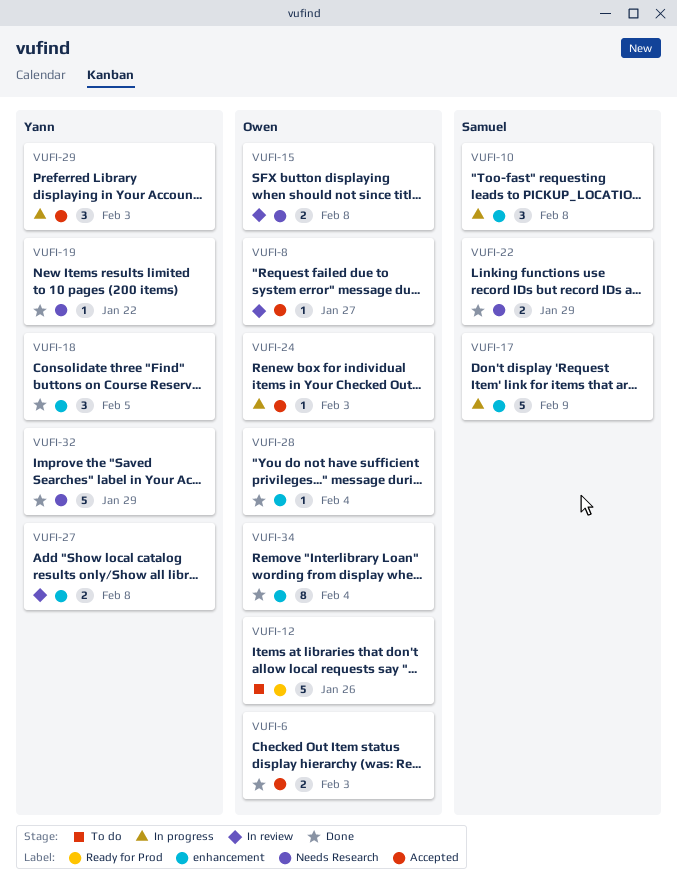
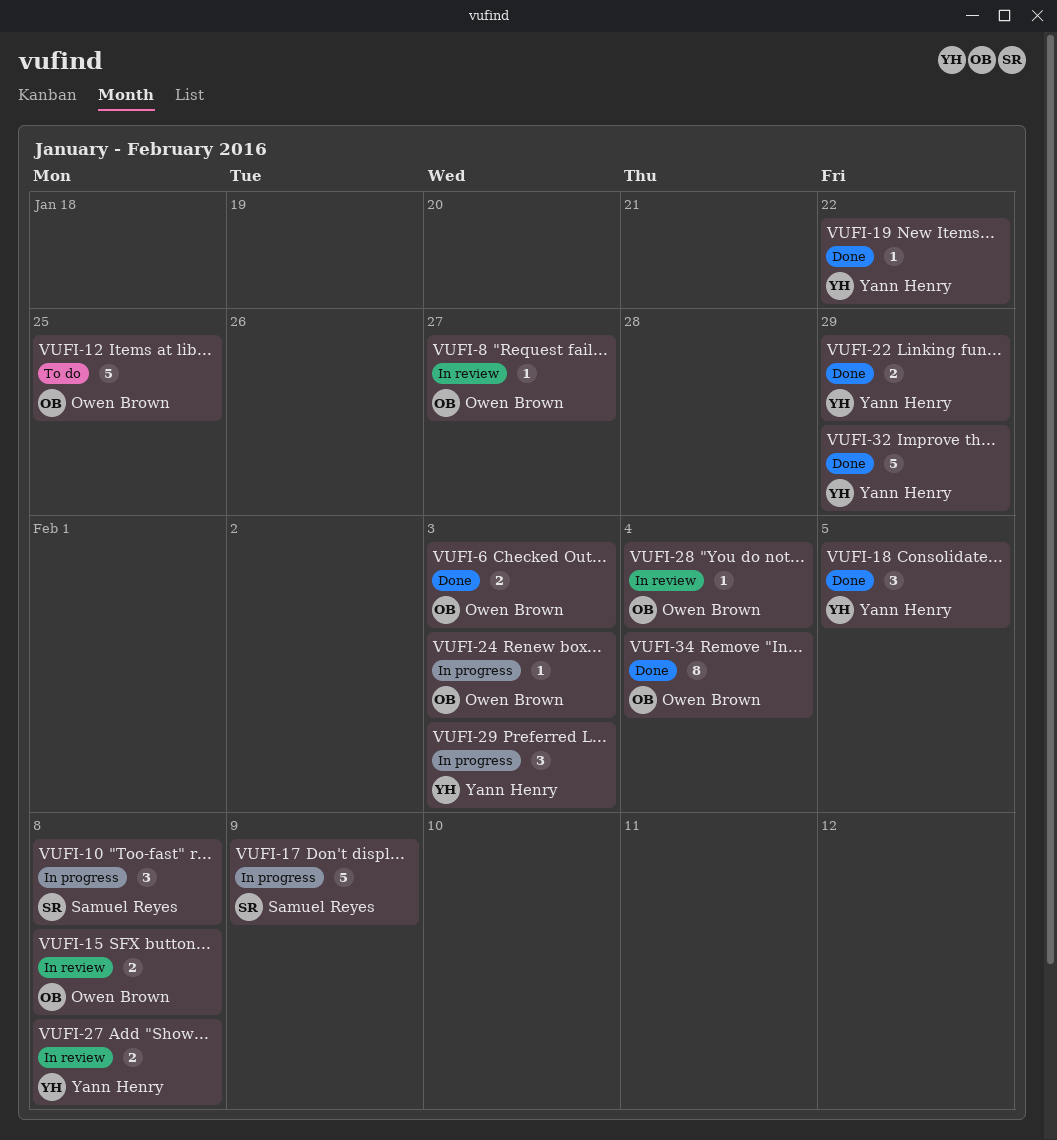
VUFI-12, due: Jan 26 -> Jan 25
VUFI-22, owner: Samuel Reyes -> Yann Henry
VUFI-28, status: Done -> In review

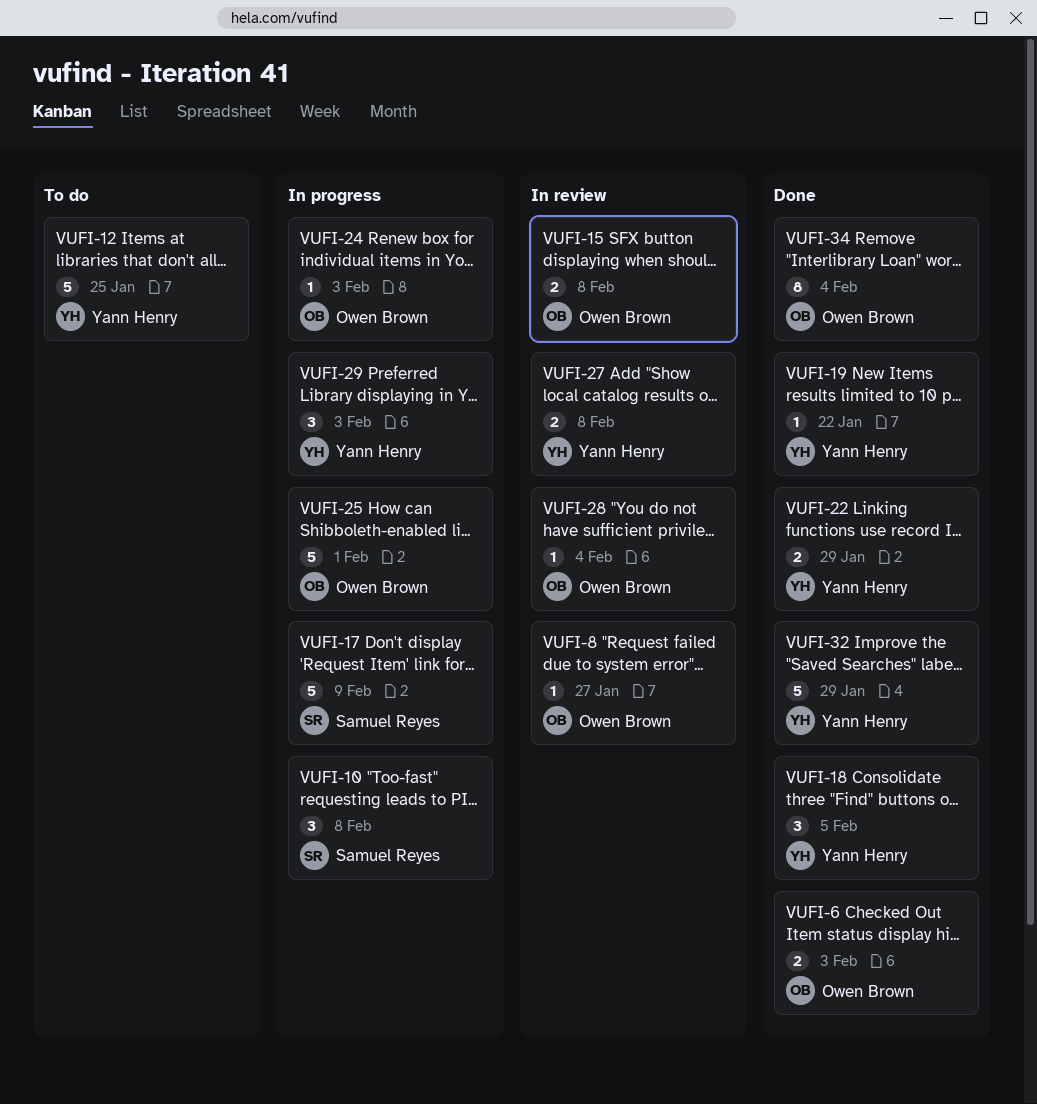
VUFI-12, owner: Owen Brown -> Yann Henry
VUFI-25: none -> present

